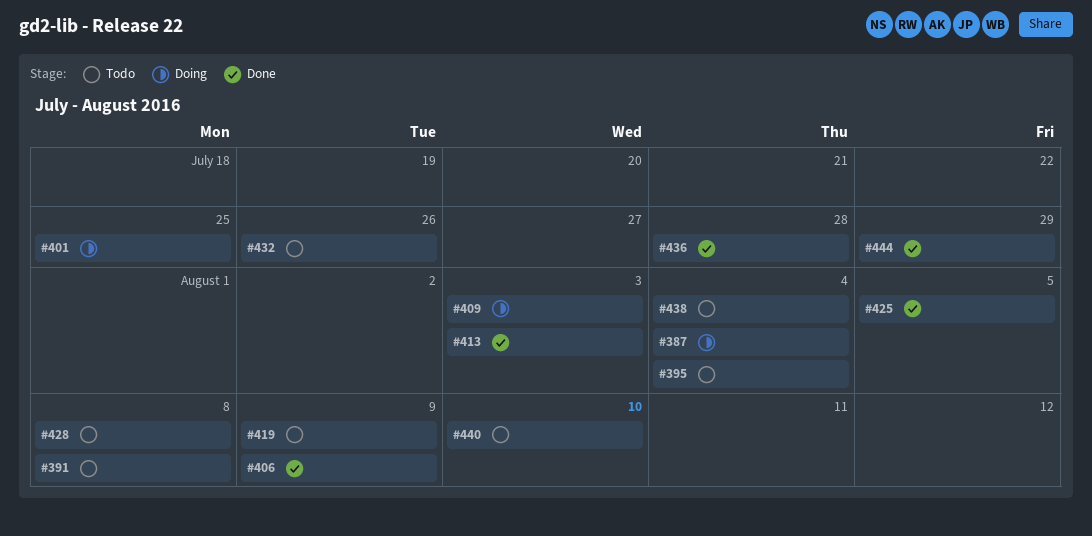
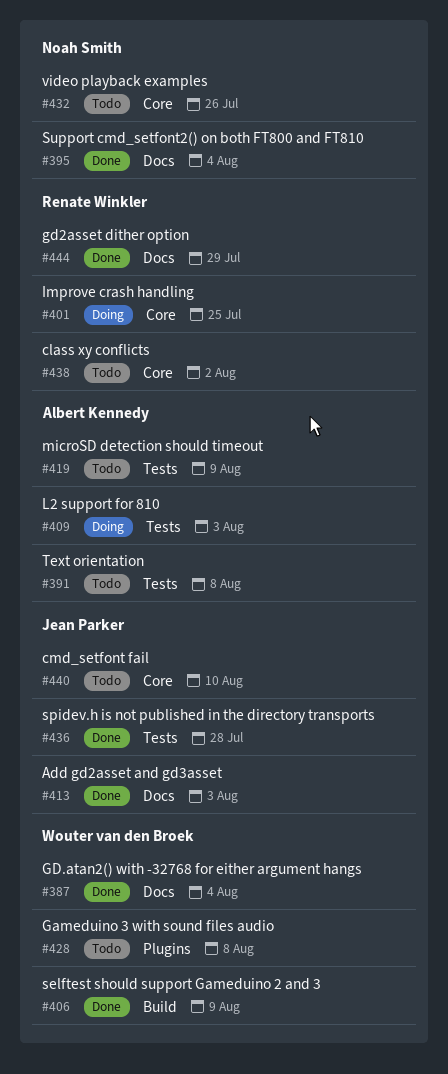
#387, status: Doing -> Done
#395, status: Todo -> Done
#425: present -> none
#438, due: Aug 4 -> Aug 2

